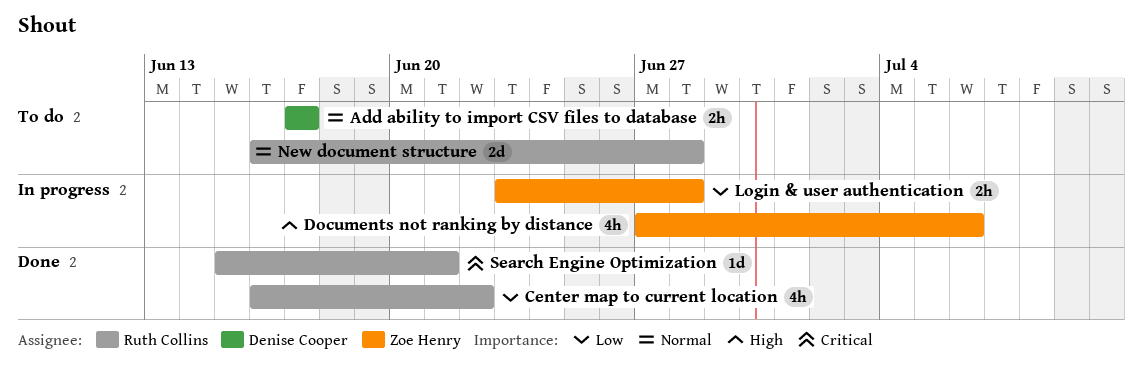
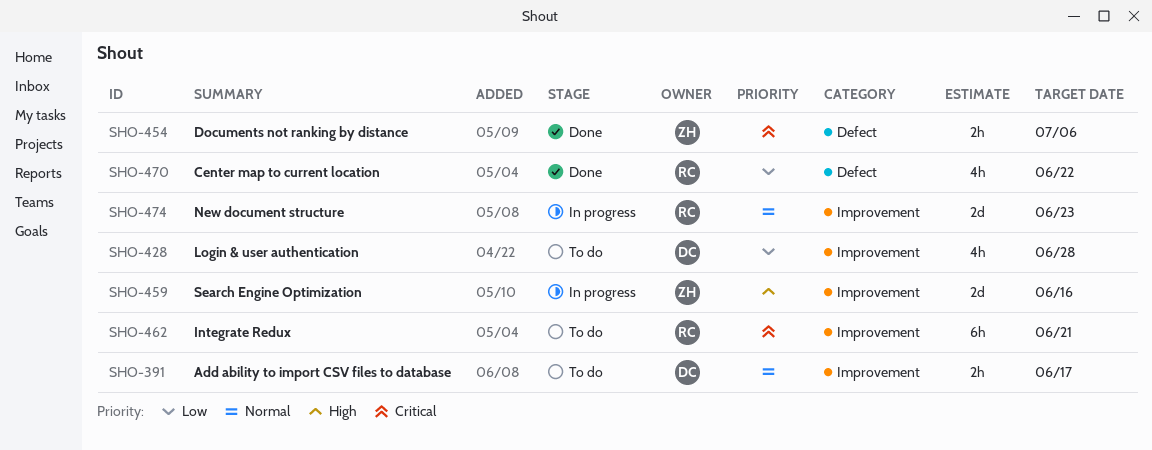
Documents not ranking by distance, status: In progress -> Done
Documents not ranking by distance, priority: High -> Critical
Documents not ranking by distance, estimate: 4h -> 2h
Integrate Redux: none -> present
Login & user authentication, status: In progress -> To do
Login & user authentication, owner: Zoe Henry -> Denise Cooper
Login & user authentication, estimate: 2h -> 4h
New document structure, status: To do -> In progress
New document structure, due: Jun 28 -> Jun 23
Search Engine Optimization, status: Done -> In progress
Search Engine Optimization, owner: Ruth Collins -> Zoe Henry
Search Engine Optimization, priority: Critical -> High
Search Engine Optimization, estimate: 1d -> 2d
Search Engine Optimization, due: Jun 21 -> Jun 16

